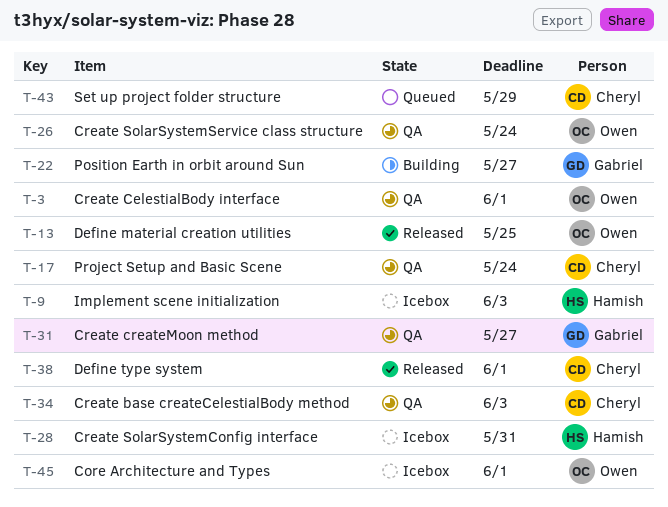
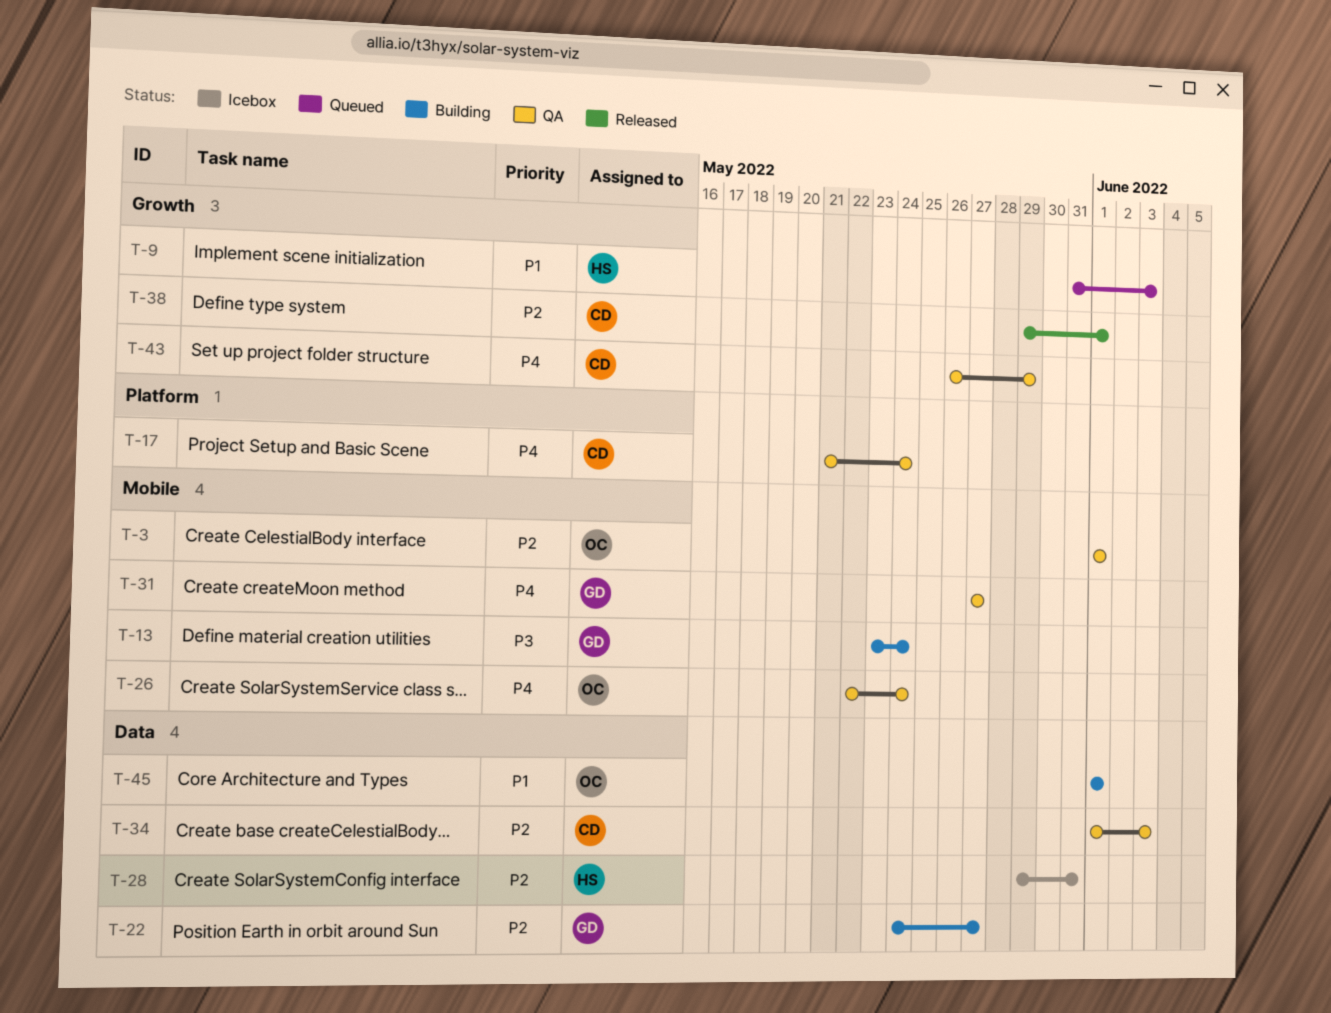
T-9, status: Icebox -> Queued
T-13, status: Released -> Building
T-13, owner: Owen -> Gabriel
T-13, due: May 25 -> May 24
T-43, status: Queued -> QA
T-45, status: Icebox -> Building

